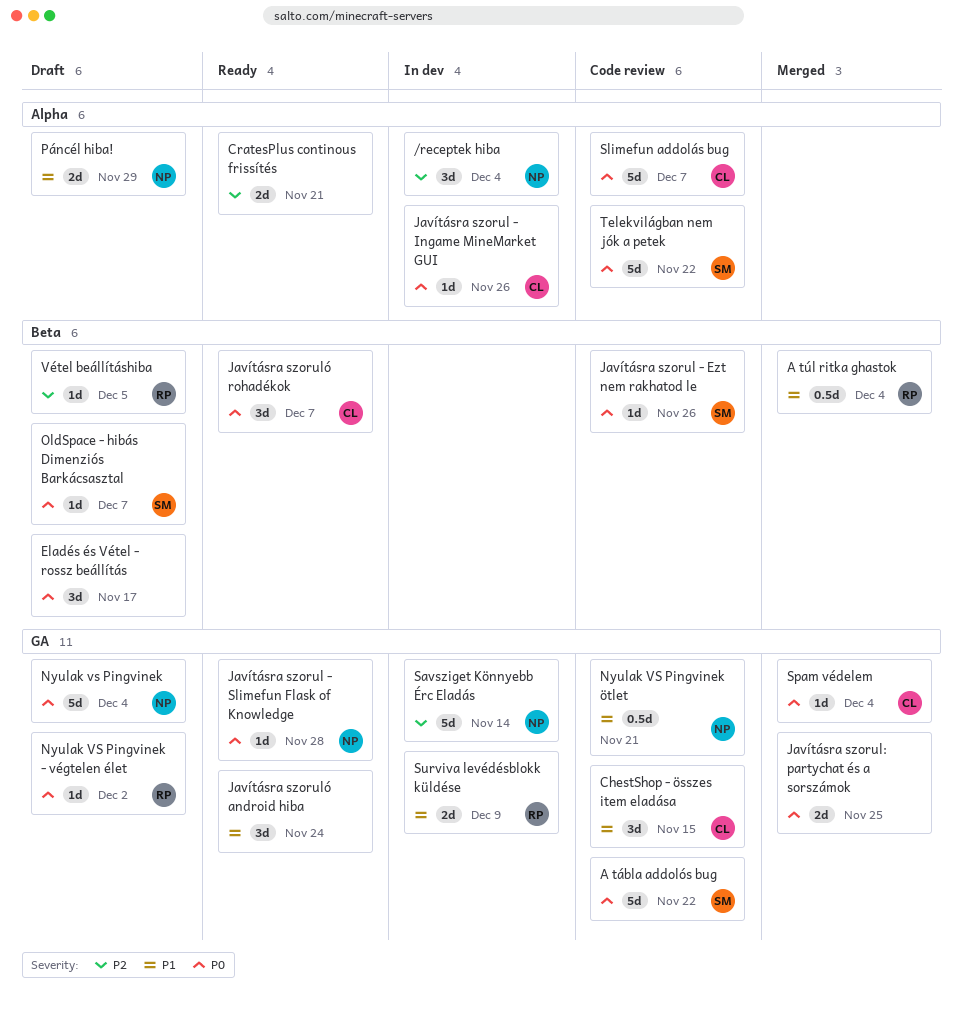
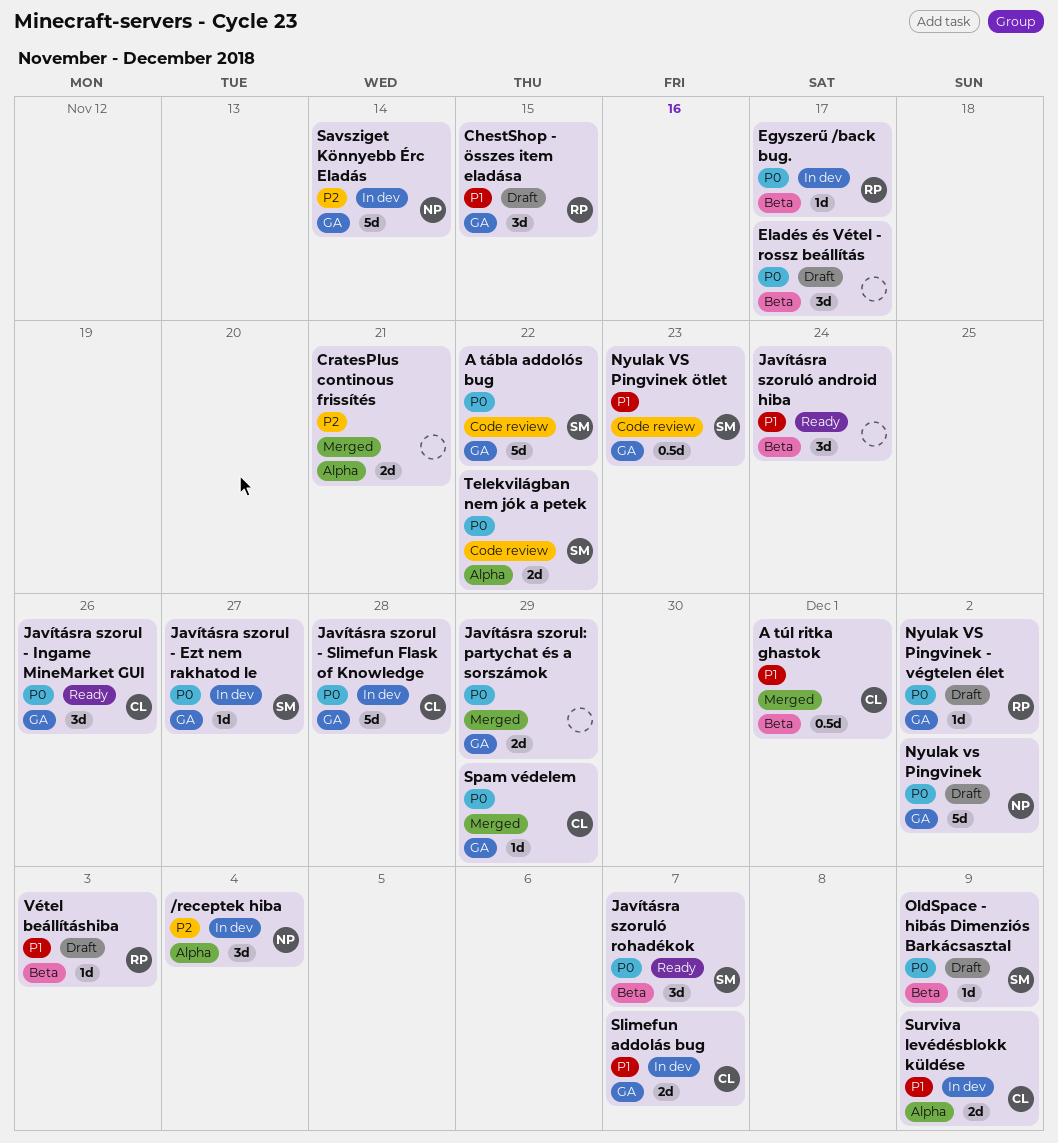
A túl ritka ghastok, owner: RP -> CL
A túl ritka ghastok, due: Dec 4 -> Dec 1
ChestShop - összes item eladása, status: Code review -> Draft
ChestShop - összes item eladása, owner: CL -> RP
CratesPlus continous frissítés, status: Ready -> Merged
Egyszerű /back bug.: none -> present
Javításra szorul - Ezt nem rakhatod le, status: Code review -> In dev
Javításra szorul - Ezt nem rakhatod le, label: Beta -> GA
Javításra szorul - Ezt nem rakhatod le, due: Nov 26 -> Nov 27
Javításra szorul - Ingame MineMarket GUI, status: In dev -> Ready
Javításra szorul - Ingame MineMarket GUI, label: Alpha -> GA
Javításra szorul - Ingame MineMarket GUI, estimate: 1d -> 3d
Javításra szorul - Slimefun Flask of Knowledge, status: Ready -> In dev
Javításra szorul - Slimefun Flask of Knowledge, owner: NP -> CL
Javításra szorul - Slimefun Flask of Knowledge, estimate: 1d -> 5d
Javításra szorul: partychat és a sorszámok, due: Nov 25 -> Nov 29
Javításra szoruló android hiba, label: GA -> Beta
Javításra szoruló rohadékok, owner: CL -> SM
Nyulak vs Pingvinek, due: Dec 4 -> Dec 2
Nyulak VS Pingvinek ötlet, owner: NP -> SM
Nyulak VS Pingvinek ötlet, due: Nov 21 -> Nov 23
OldSpace - hibás Dimenziós Barkácsasztal, due: Dec 7 -> Dec 9
Páncél hiba!: present -> none
Slimefun addolás bug, status: Code review -> In dev
Slimefun addolás bug, priority: P0 -> P1
Slimefun addolás bug, label: Alpha -> GA
Slimefun addolás bug, estimate: 5d -> 2d
Spam védelem, due: Dec 4 -> Nov 29
Surviva levédésblokk küldése, owner: RP -> CL
Surviva levédésblokk küldése, label: GA -> Alpha
Telekvilágban nem jók a petek, estimate: 5d -> 2d
Vétel beállításhiba, priority: P2 -> P1
Vétel beállításhiba, due: Dec 5 -> Dec 3

